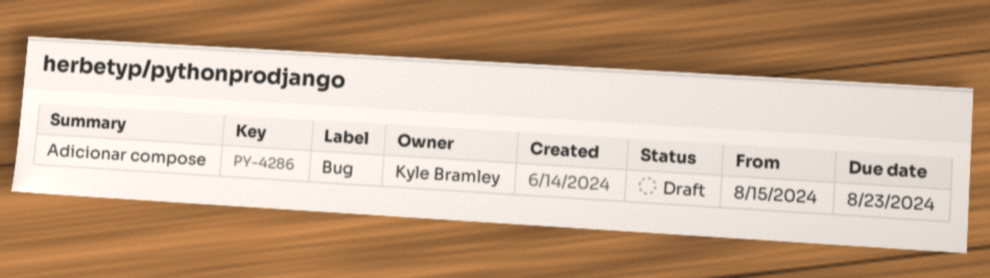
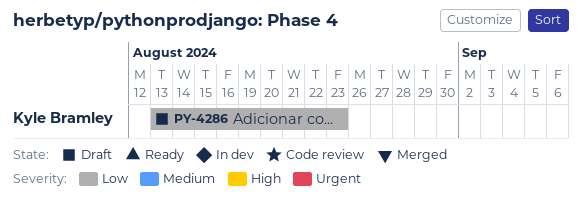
PY-4286, start: Aug 15 -> Aug 13

